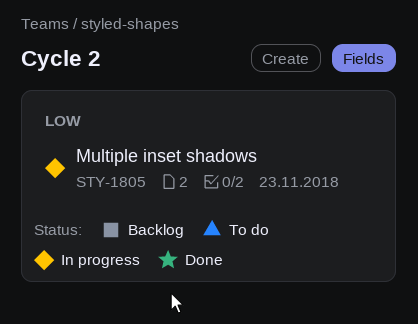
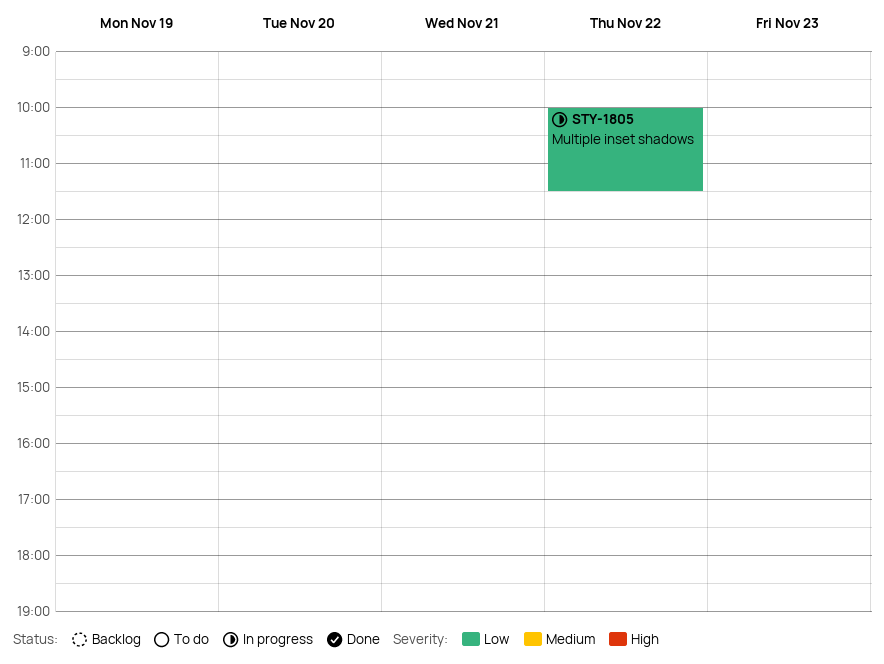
STY-1805, day: Nov 23 -> Nov 22

